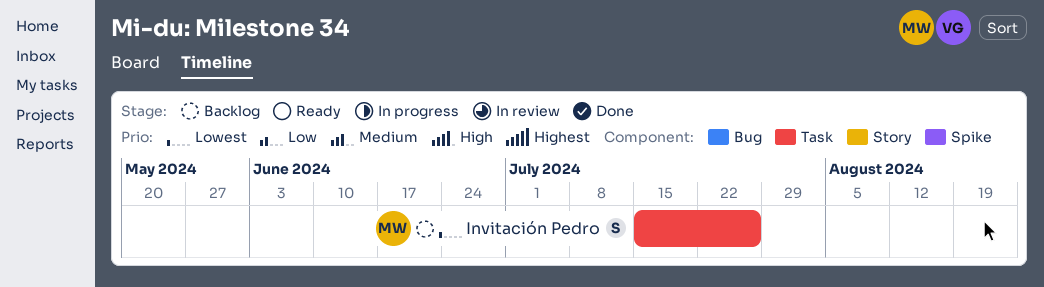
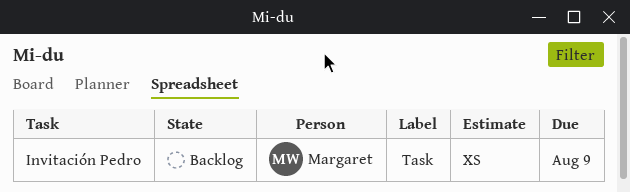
Invitación Pedro, estimate: S -> XS
Invitación Pedro, due: Jul 26 -> Aug 9

